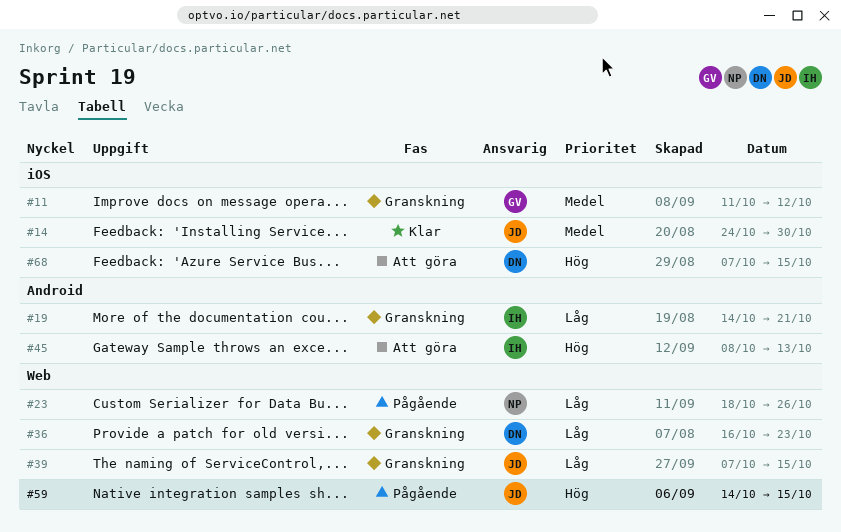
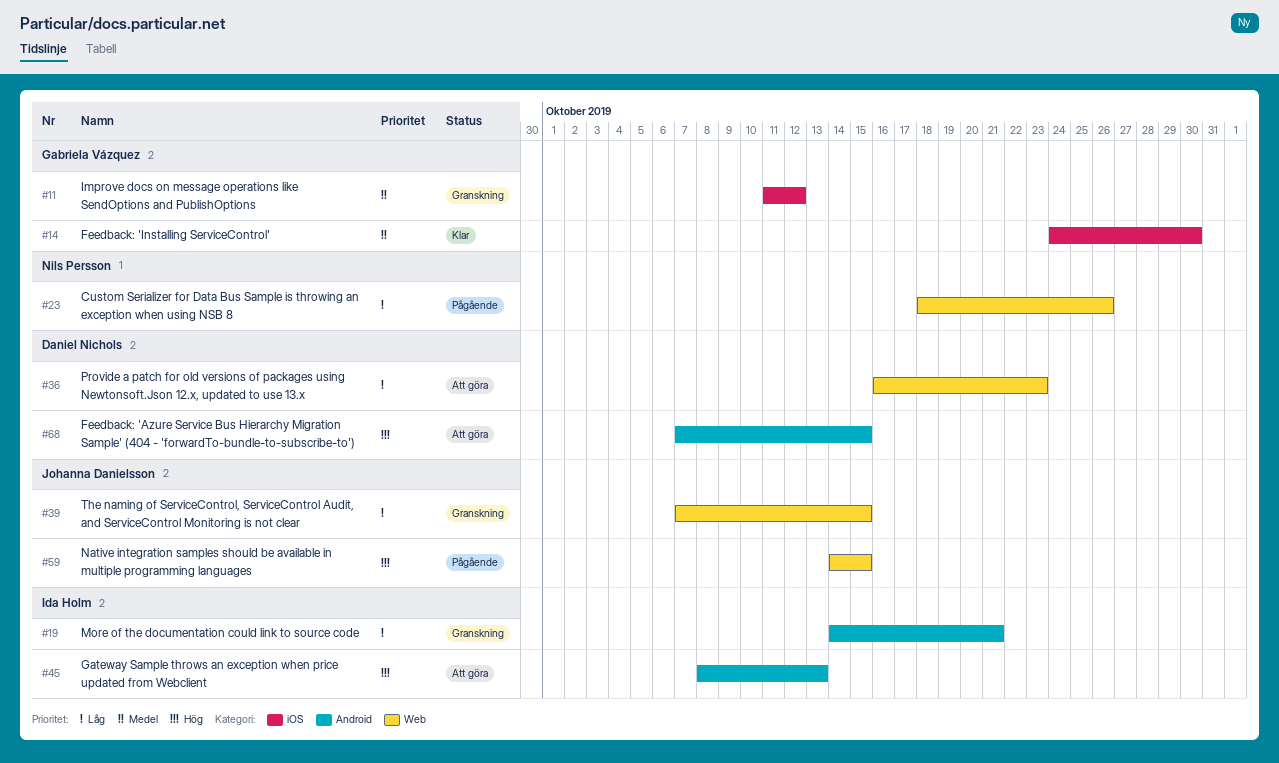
#14, owner: Johanna Danielsson -> Gabriela Vázquez
#36, status: Granskning -> Att göra
#68, label: iOS -> Android

